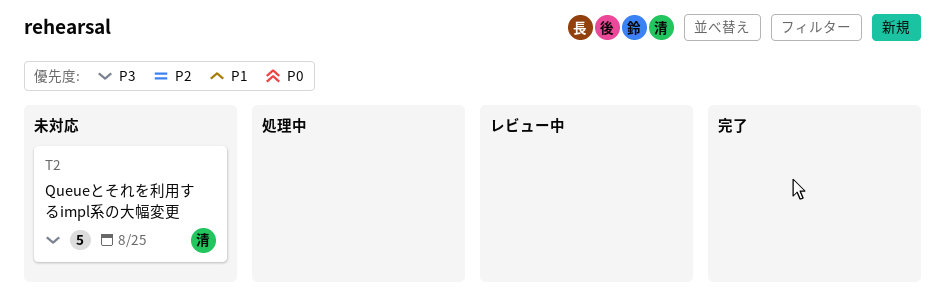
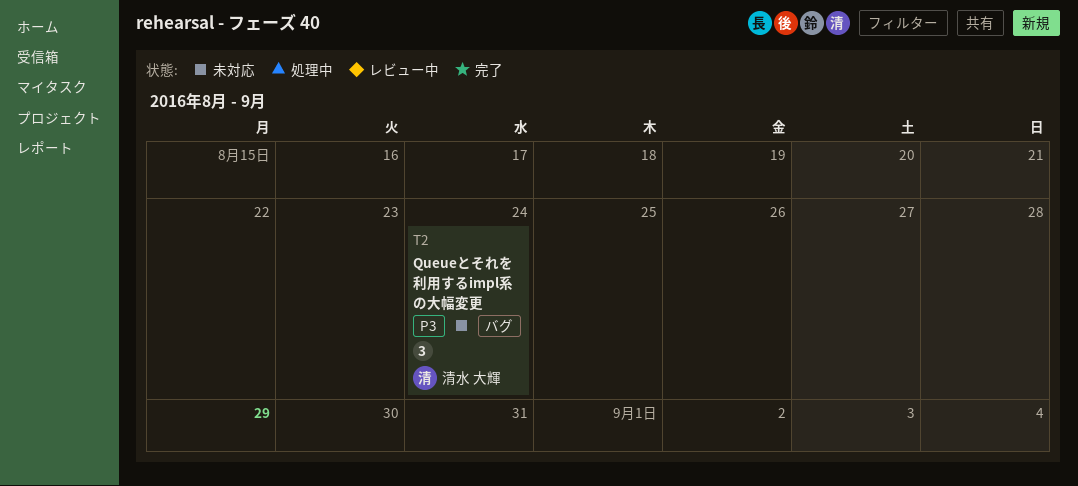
T2, estimate: 5 -> 3
T2, due: Aug 25 -> Aug 24

